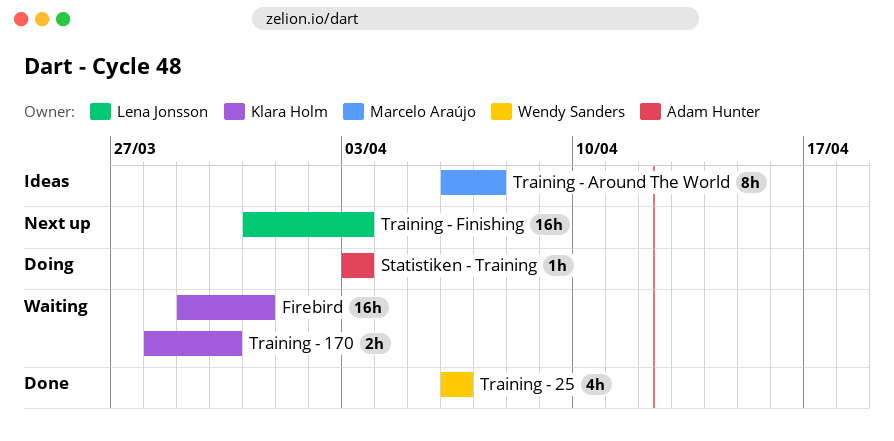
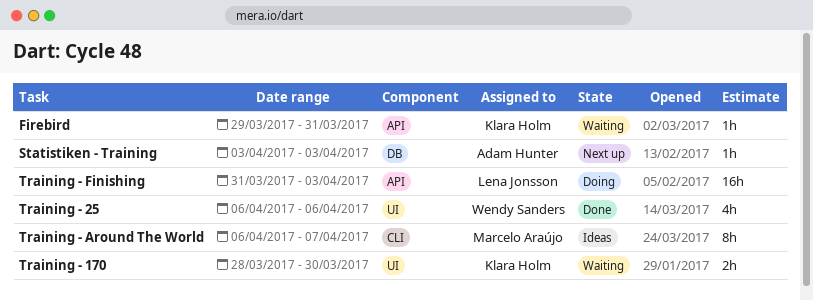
Firebird, estimate: 16h -> 1h
Statistiken - Training, status: Doing -> Next up
Training - Finishing, status: Next up -> Doing

